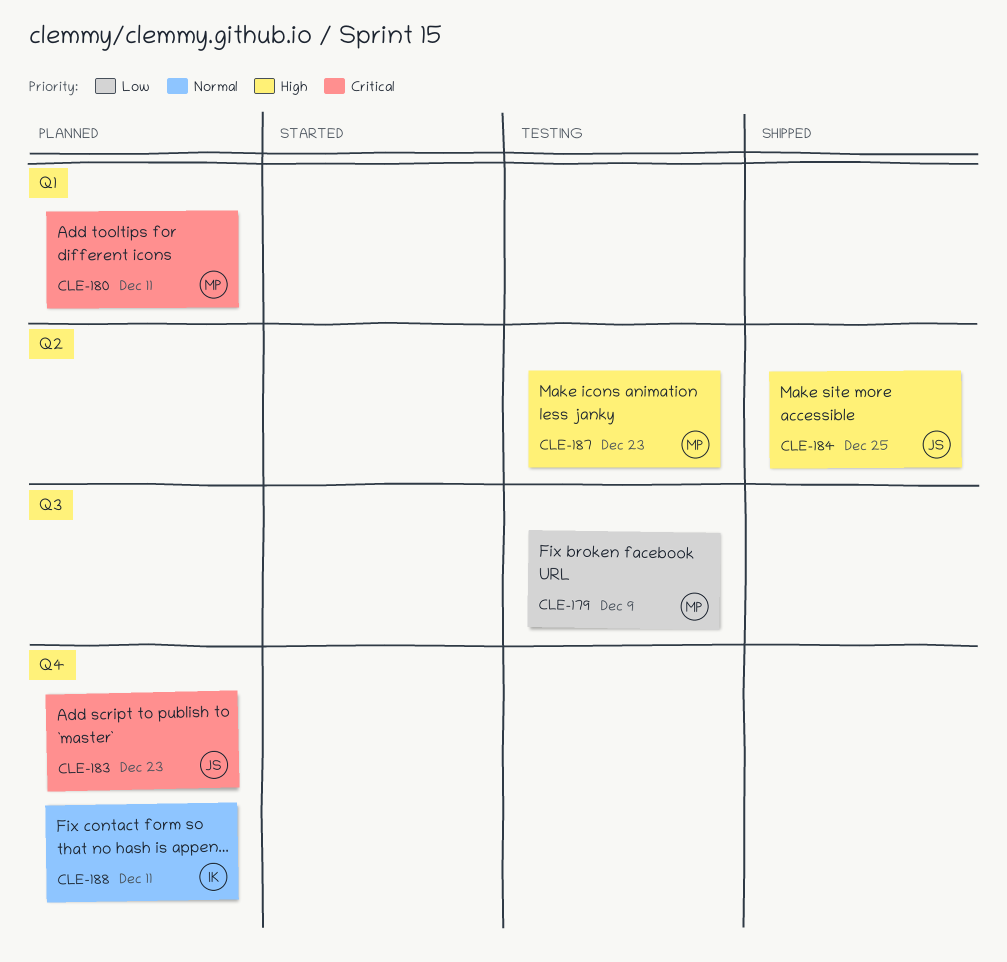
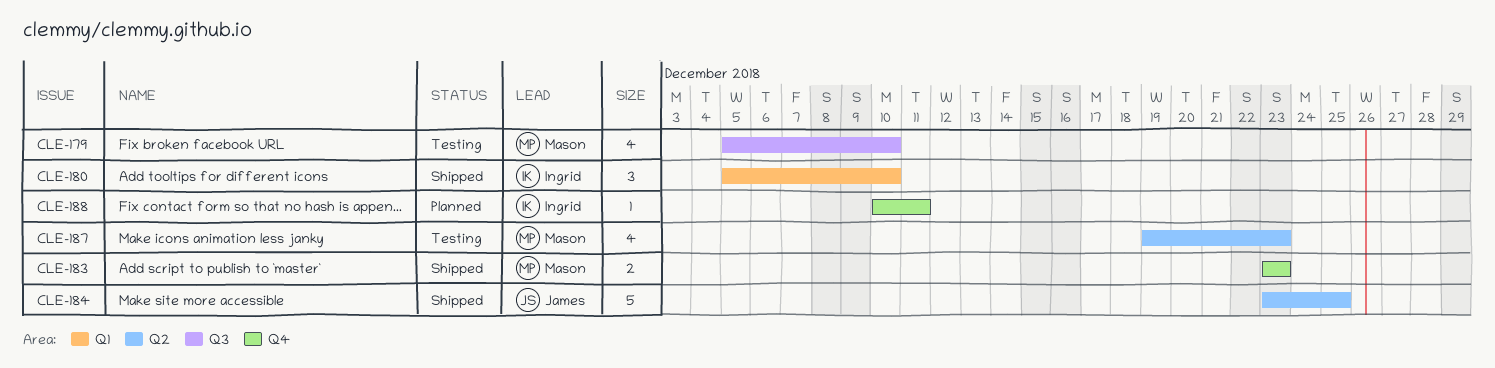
CLE-179, due: Dec 9 -> Dec 10
CLE-180, status: Planned -> Shipped
CLE-180, owner: Mason -> Ingrid
CLE-180, due: Dec 11 -> Dec 10
CLE-183, status: Planned -> Shipped
CLE-183, owner: James -> Mason

